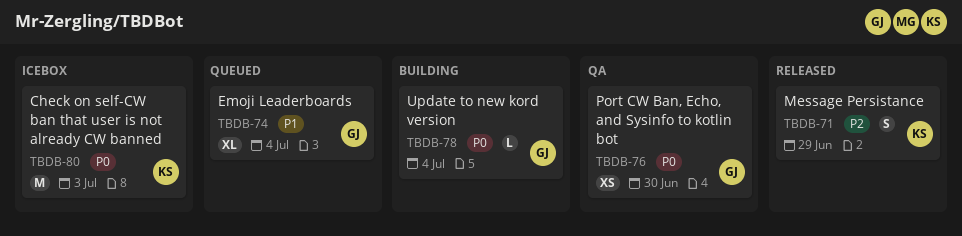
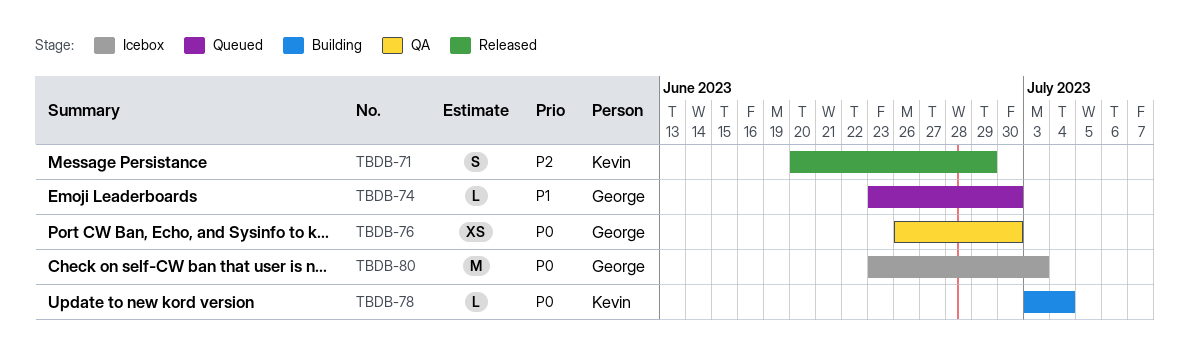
TBDB-74, estimate: XL -> L
TBDB-74, due: Jul 4 -> Jun 30
TBDB-78, owner: George -> Kevin
TBDB-80, owner: Kevin -> George

